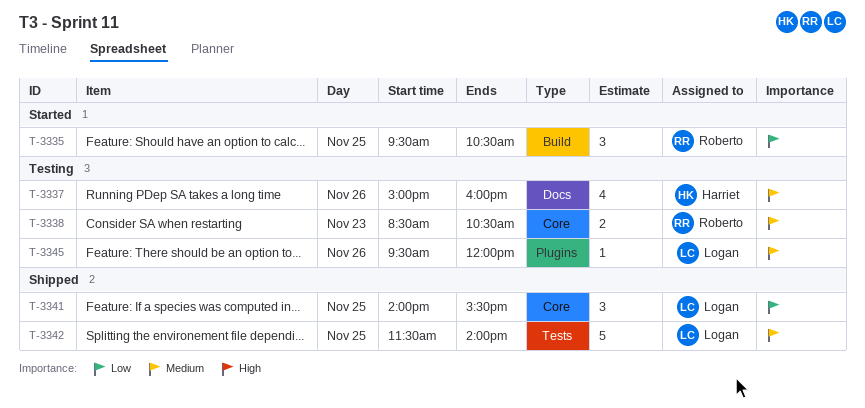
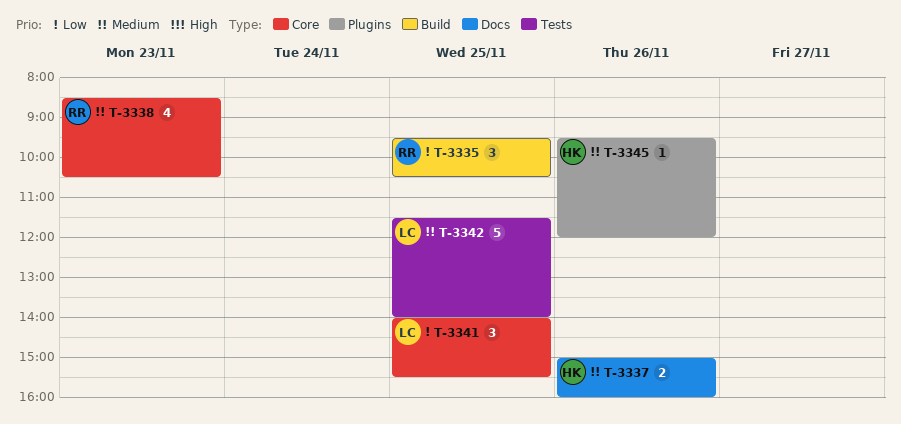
T-3337, estimate: 4 -> 2
T-3338, estimate: 2 -> 4
T-3345, owner: Logan -> Harriet

